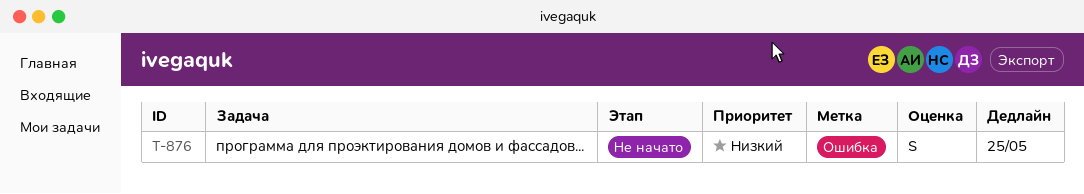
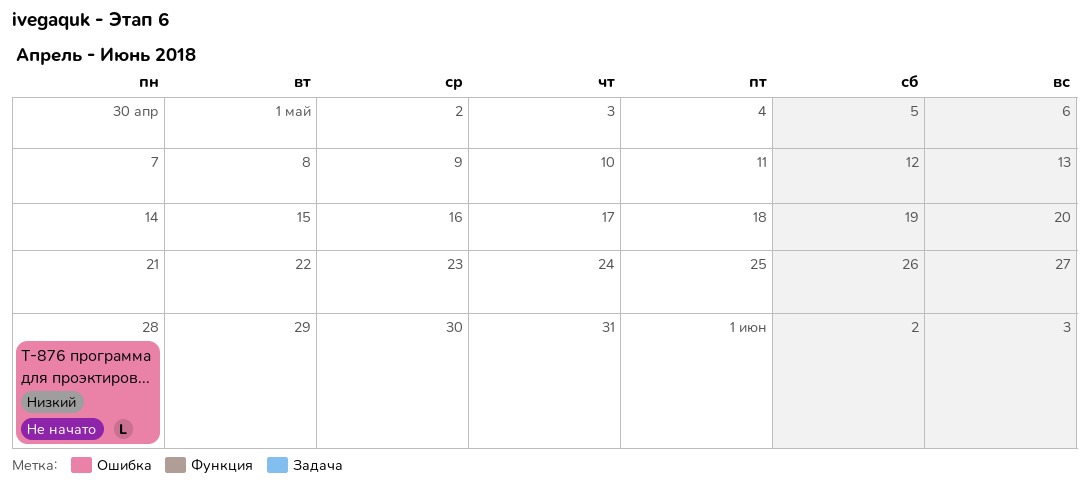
T-876, estimate: S -> L
T-876, due: May 25 -> May 28

